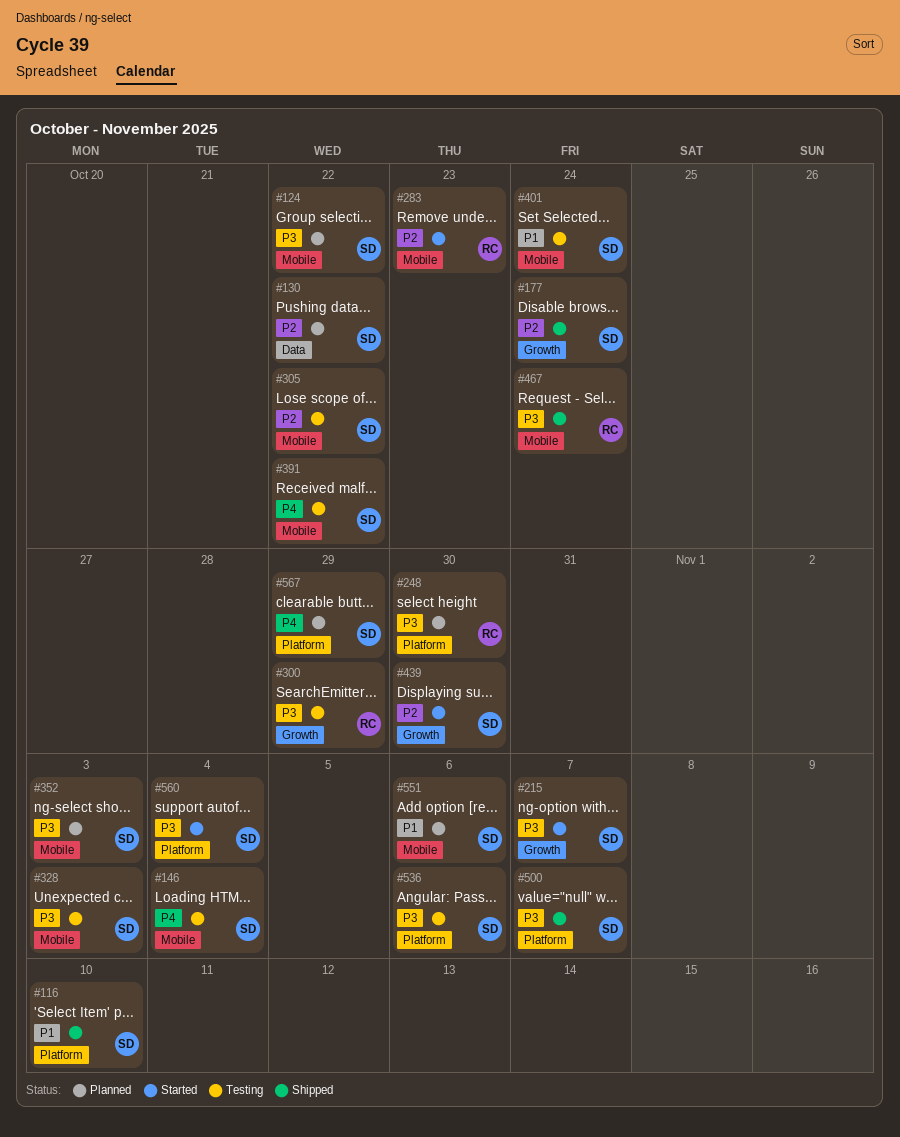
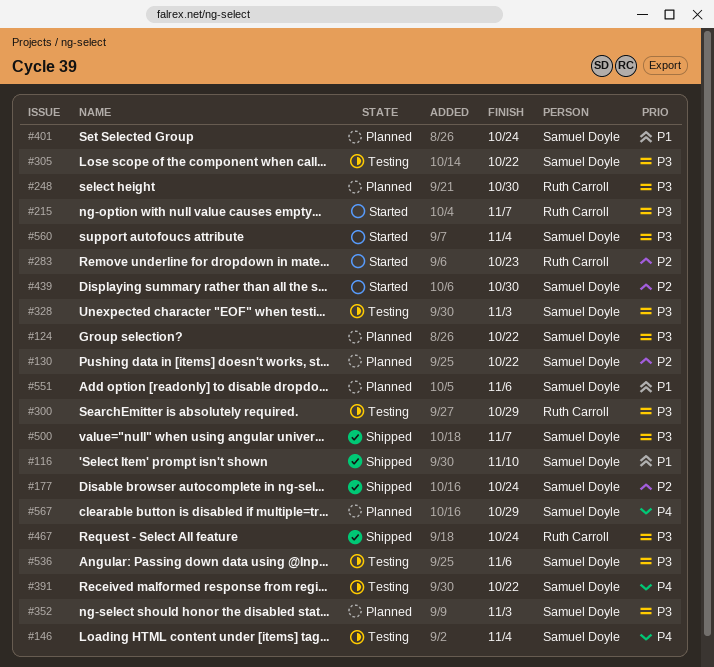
#215, owner: Samuel Doyle -> Ruth Carroll
#305, priority: P2 -> P3
#401, status: Testing -> Planned

